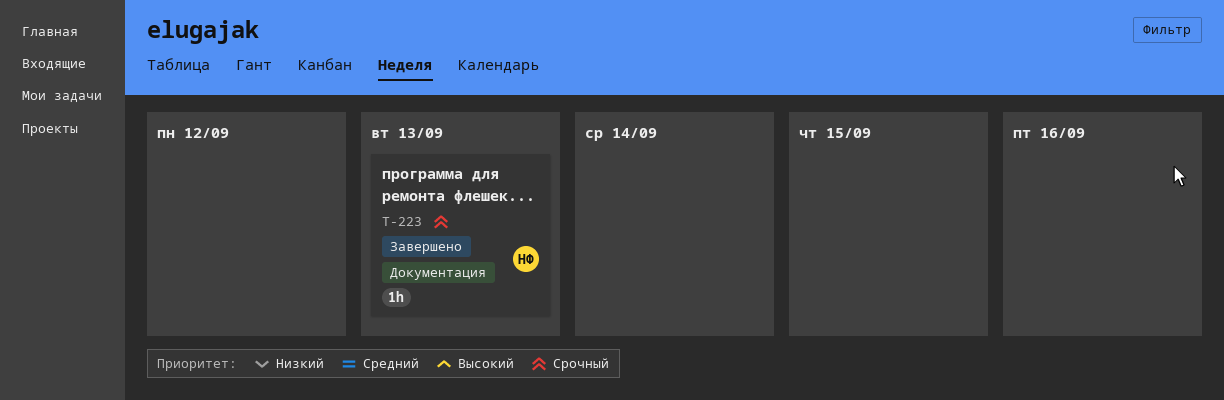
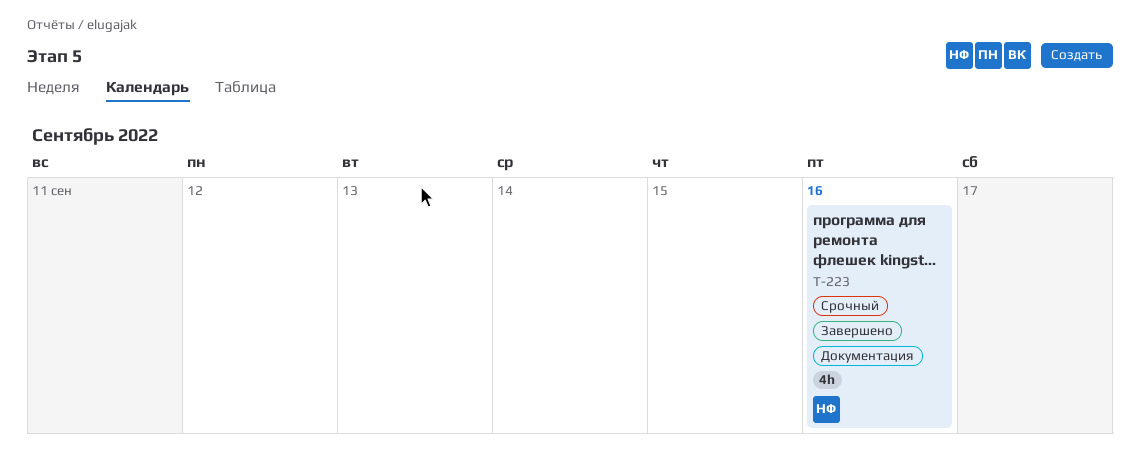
T-223, estimate: 1h -> 4h
T-223, due: Sep 13 -> Sep 16

